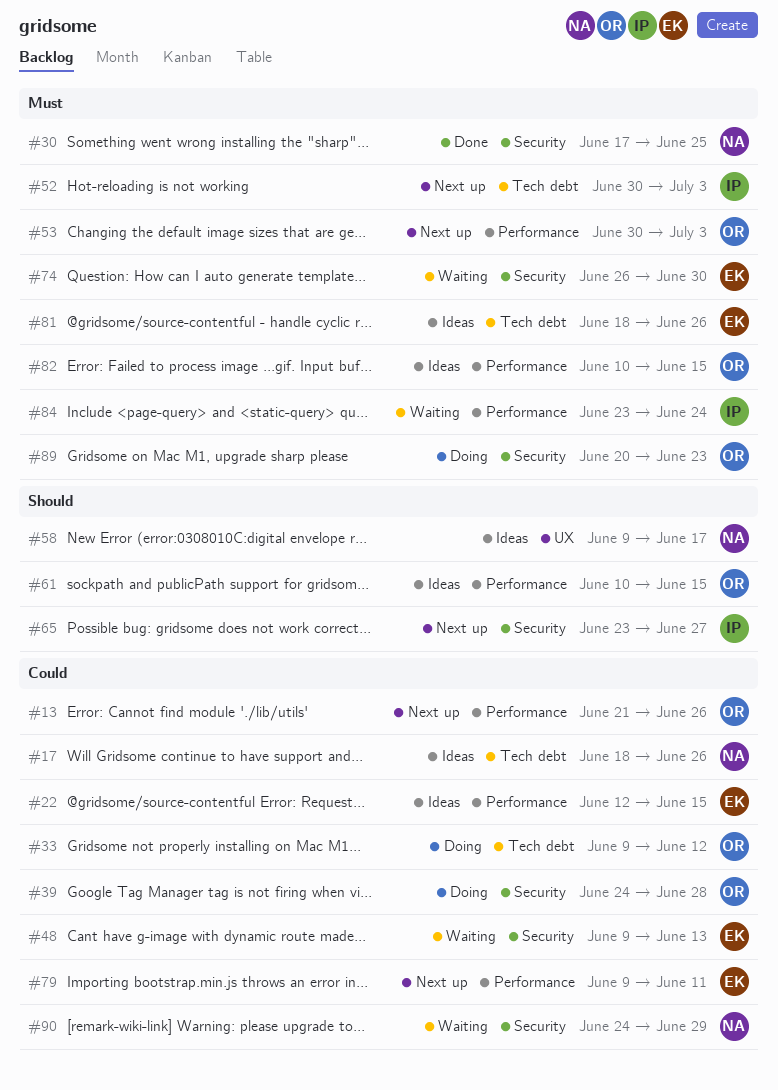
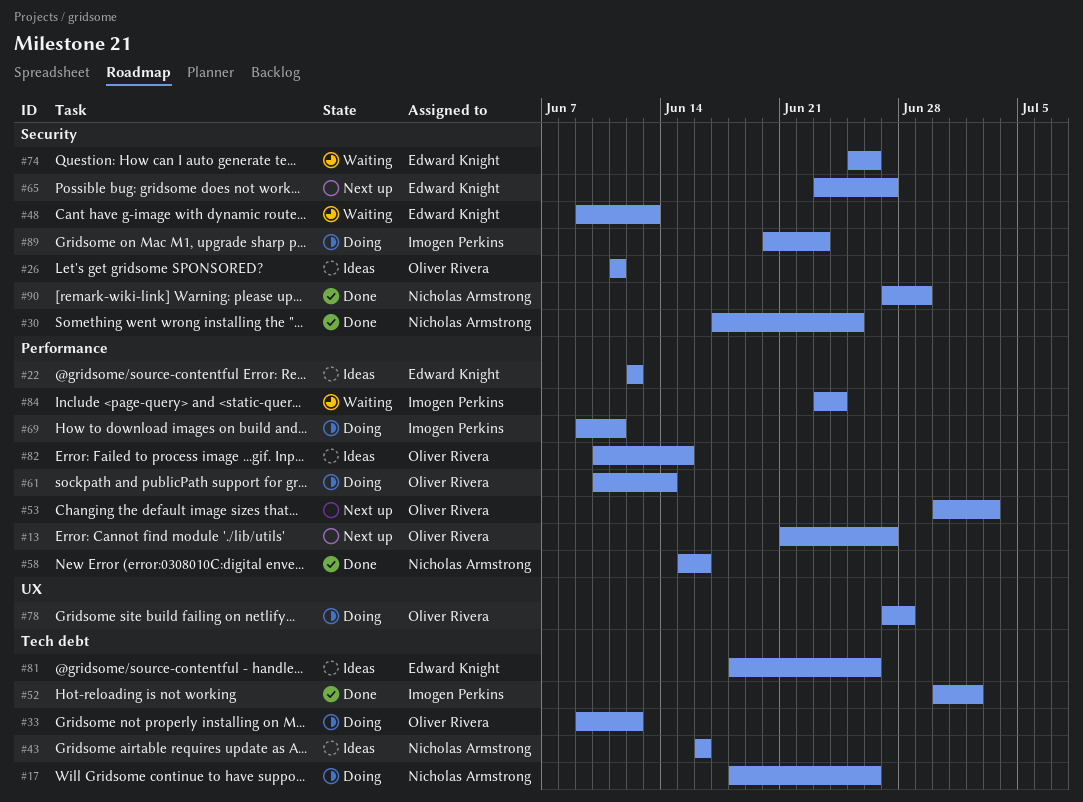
#13, due: Jun 26 -> Jun 27
#17, status: Ideas -> Doing
#22, due: Jun 15 -> Jun 12
#26: none -> present
#39: present -> none
#43: none -> present
#52, status: Next up -> Done
#52, due: Jul 3 -> Jul 2
#58, status: Ideas -> Done
#58, label: UX -> Performance
#58, start: Jun 9 -> Jun 15
#58, due: Jun 17 -> Jun 16
#61, status: Ideas -> Doing
#61, due: Jun 15 -> Jun 14
#65, owner: Imogen Perkins -> Edward Knight
#69: none -> present
#74, start: Jun 26 -> Jun 25
#74, due: Jun 30 -> Jun 26
#78: none -> present
#79: present -> none
#89, owner: Oliver Rivera -> Imogen Perkins
#90, status: Waiting -> Done
#90, start: Jun 24 -> Jun 27

